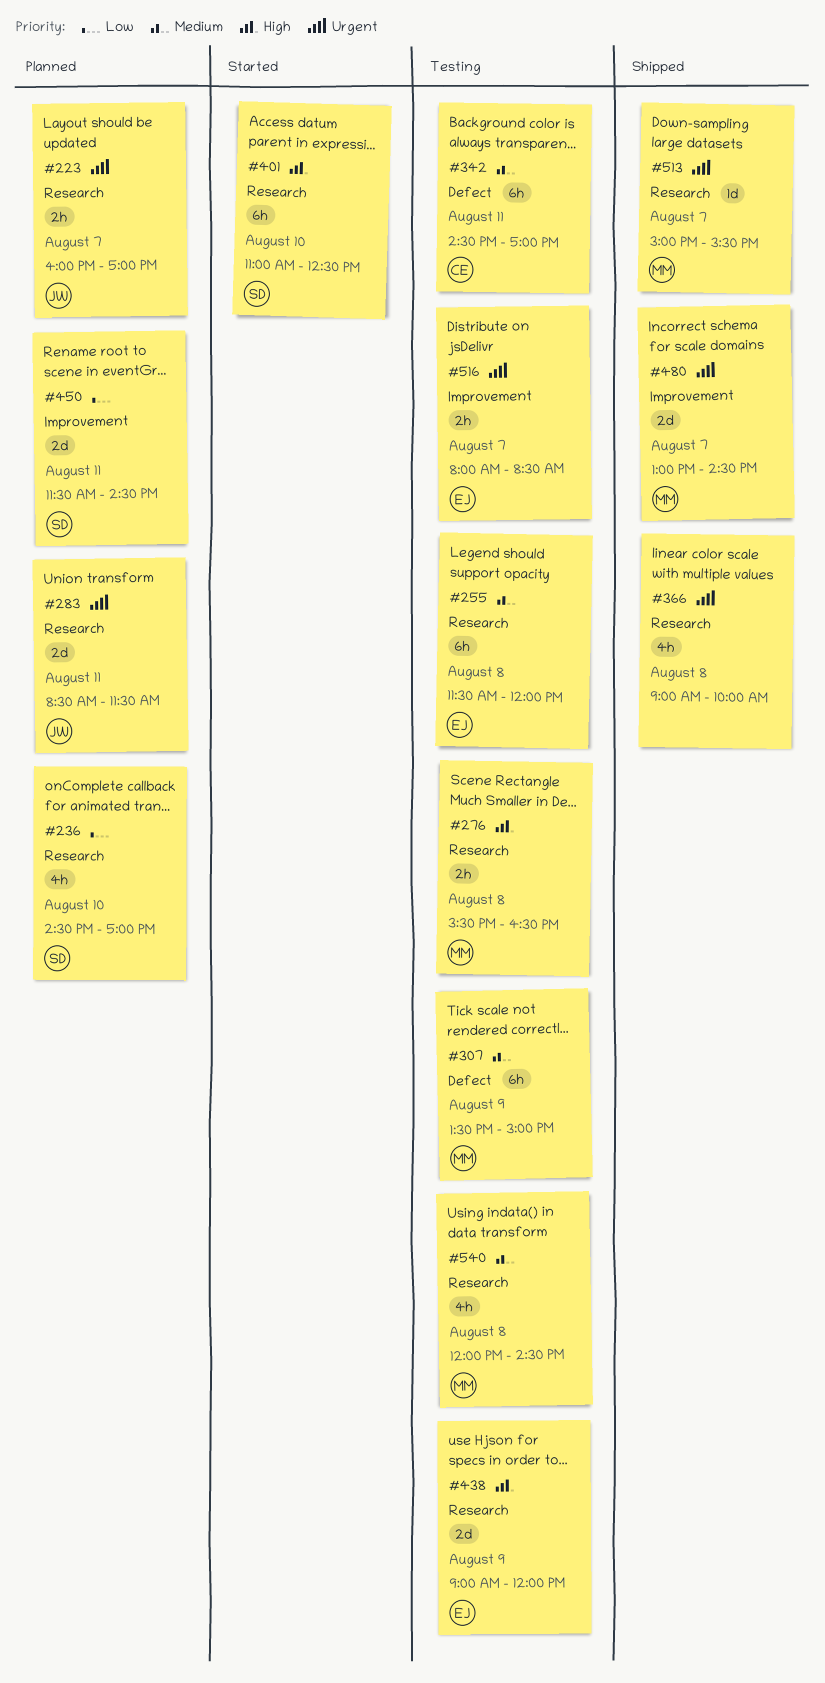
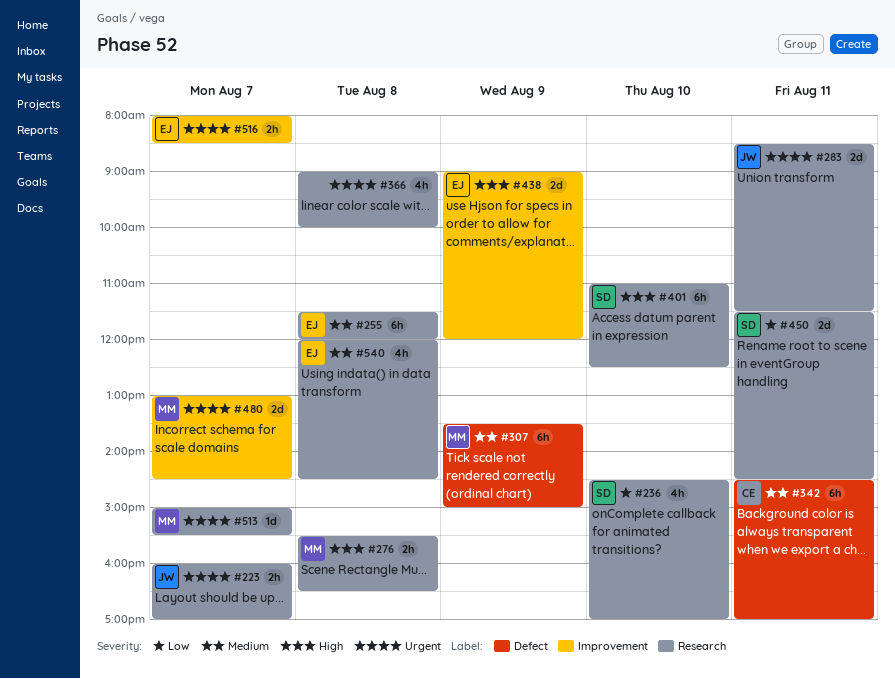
#438, label: Research -> Improvement
#450, label: Improvement -> Research
#540, owner: MM -> EJ

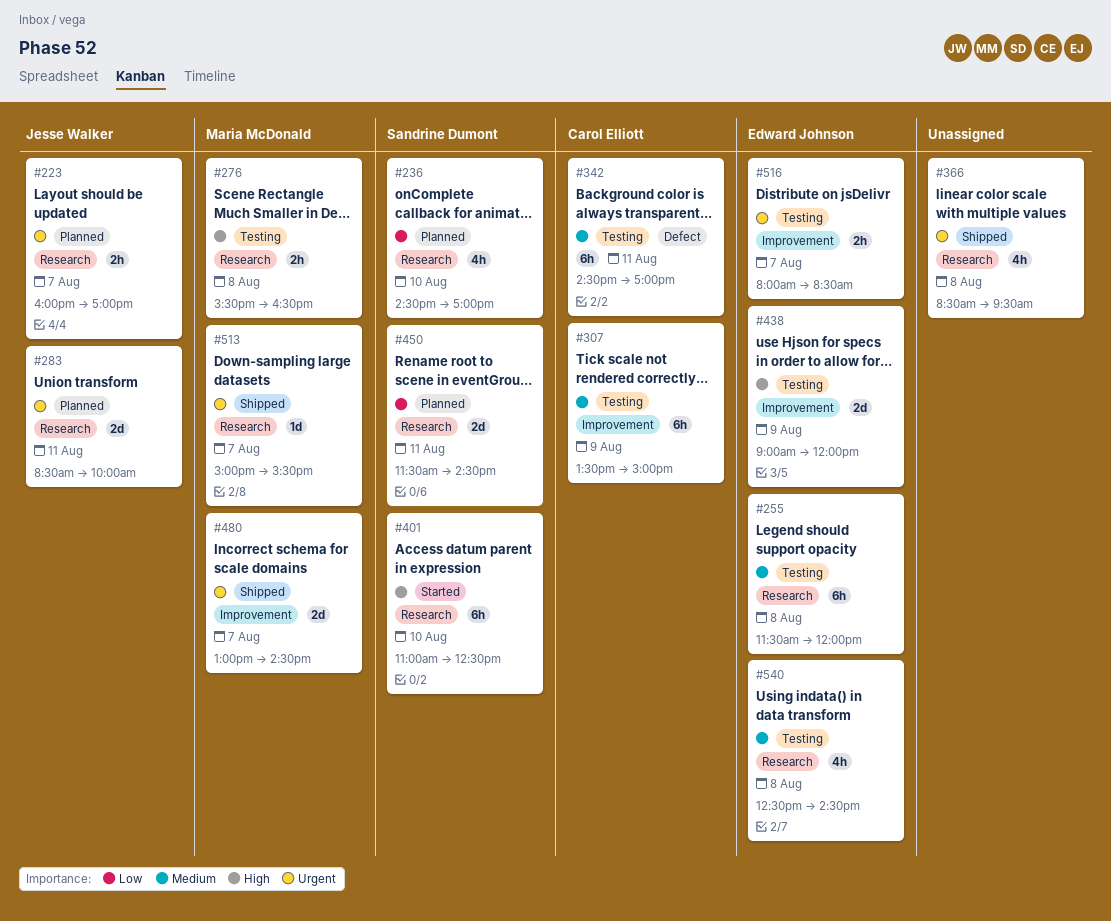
#283, ends: 11:30 -> 10:00
#307, owner: Maria McDonald -> Carol Elliott
#307, label: Defect -> Improvement
#366, begins: 09:00 -> 08:30
#366, ends: 10:00 -> 09:30
#540, begins: 12:00 -> 12:30

